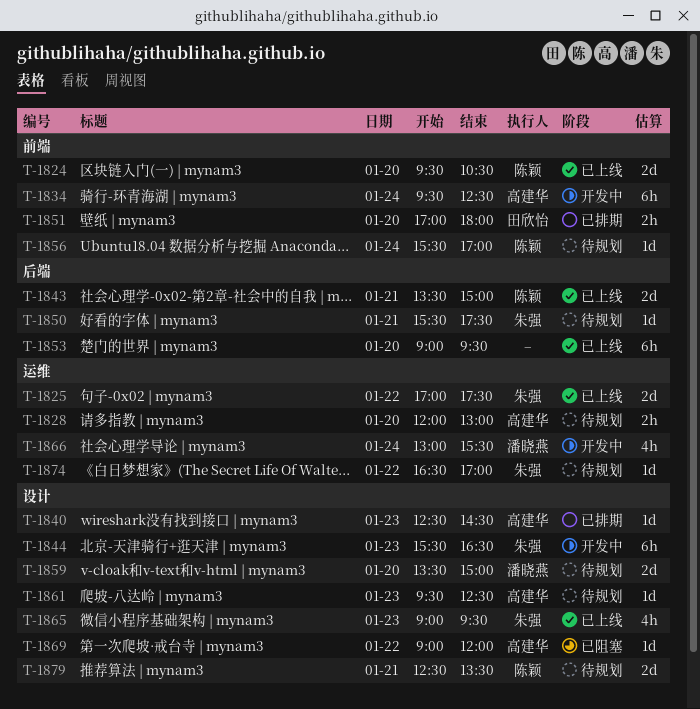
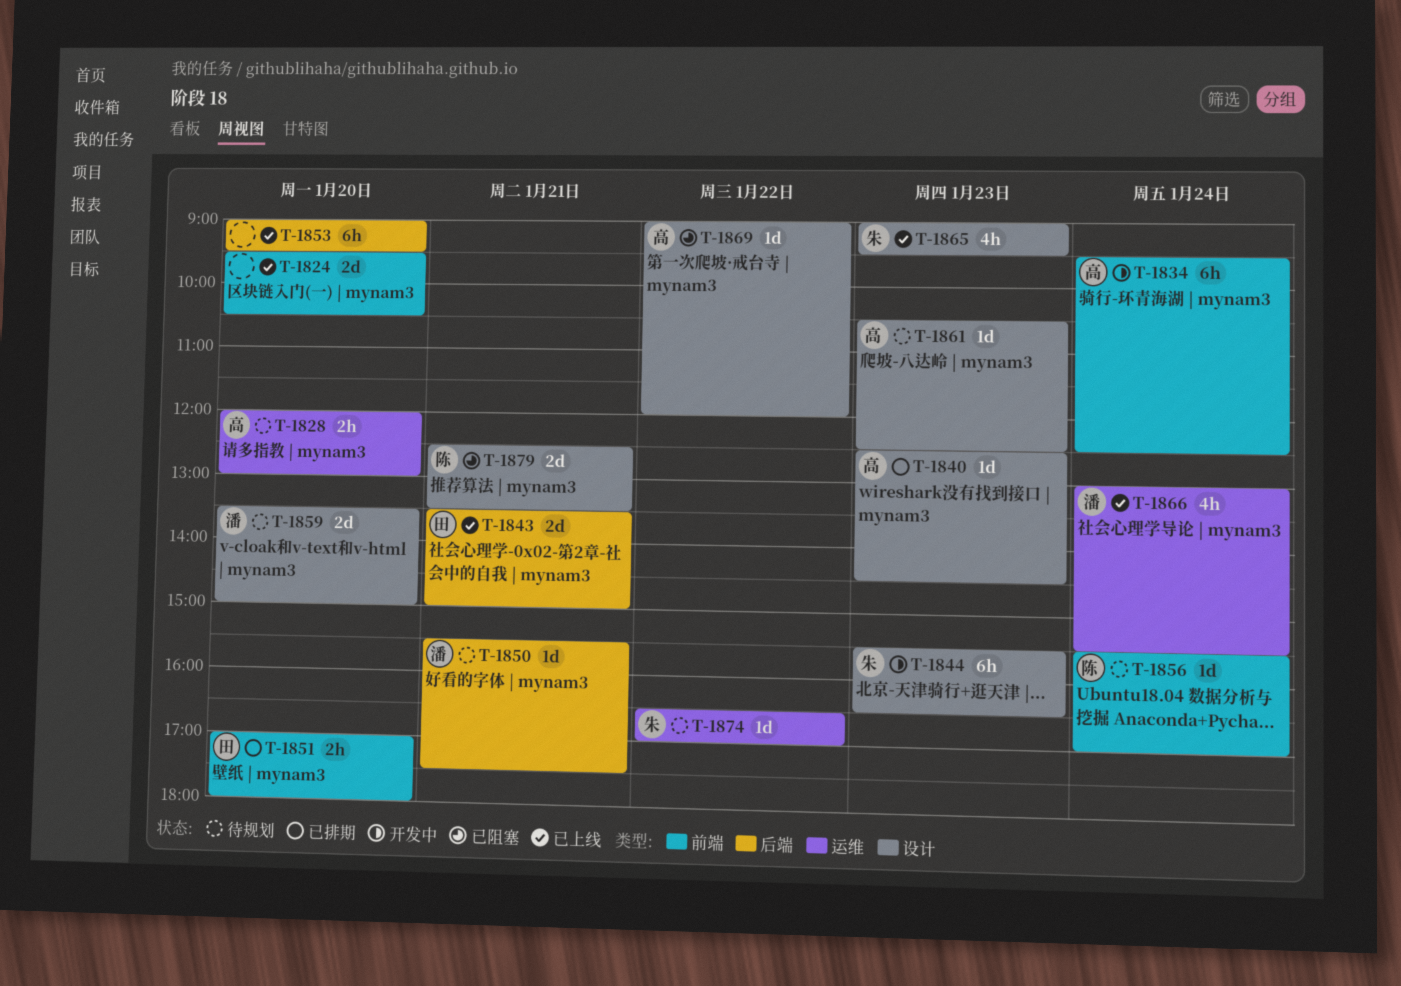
T-1824, owner: 陈颖 -> none
T-1825: present -> none
T-1843, owner: 陈颖 -> 田欣怡
T-1850, owner: 朱强 -> 潘晓燕
T-1861, begins: 09:30 -> 10:30
T-1866, status: 开发中 -> 已上线
T-1879, status: 待规划 -> 已阻塞

